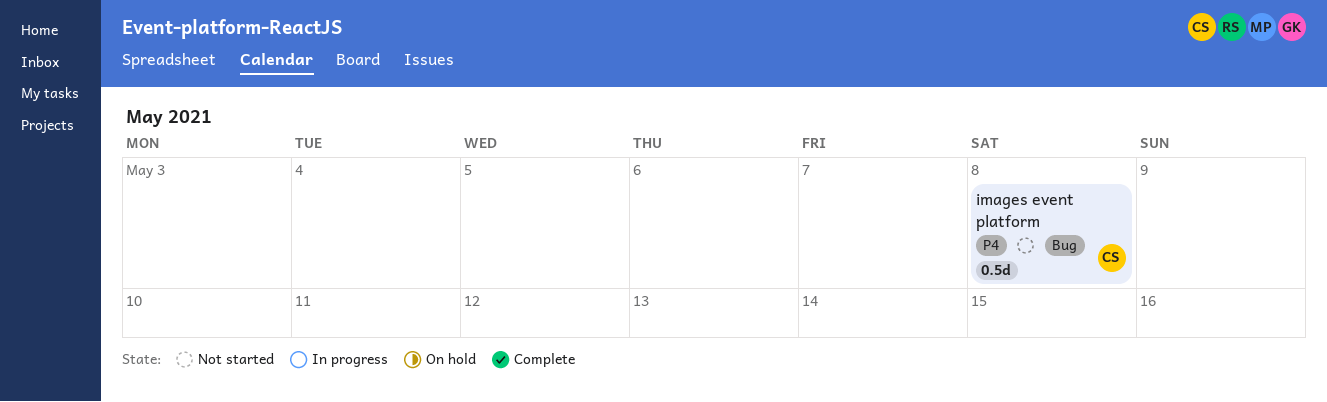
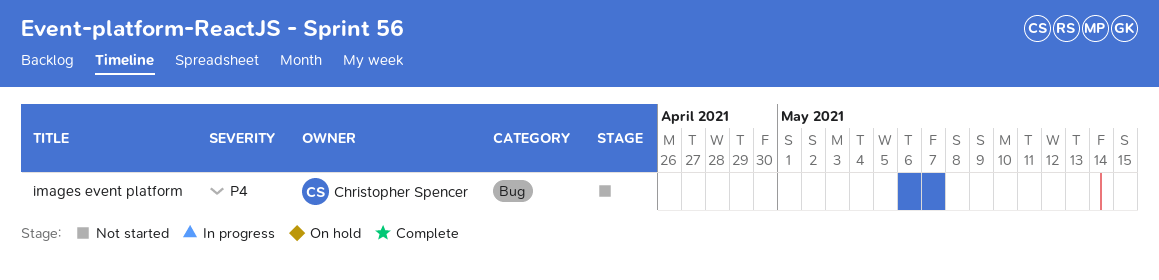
images event platform, due: May 8 -> May 7

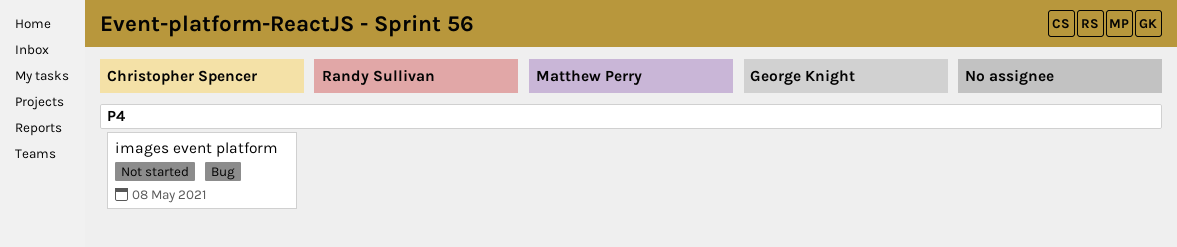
images event platform, due: May 7 -> May 8

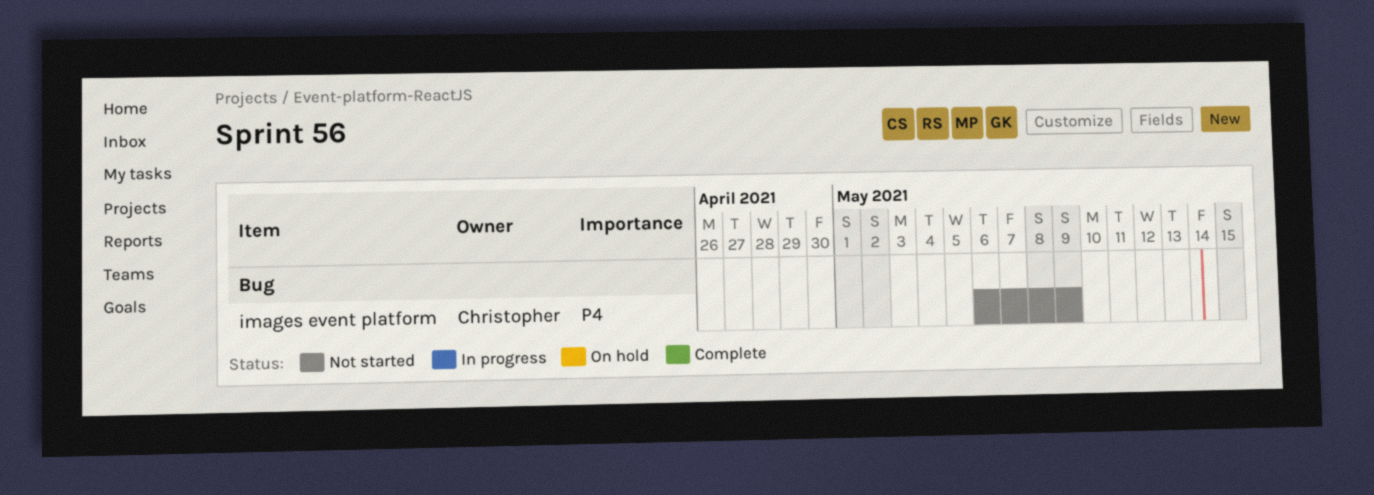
images event platform, due: May 8 -> May 9

